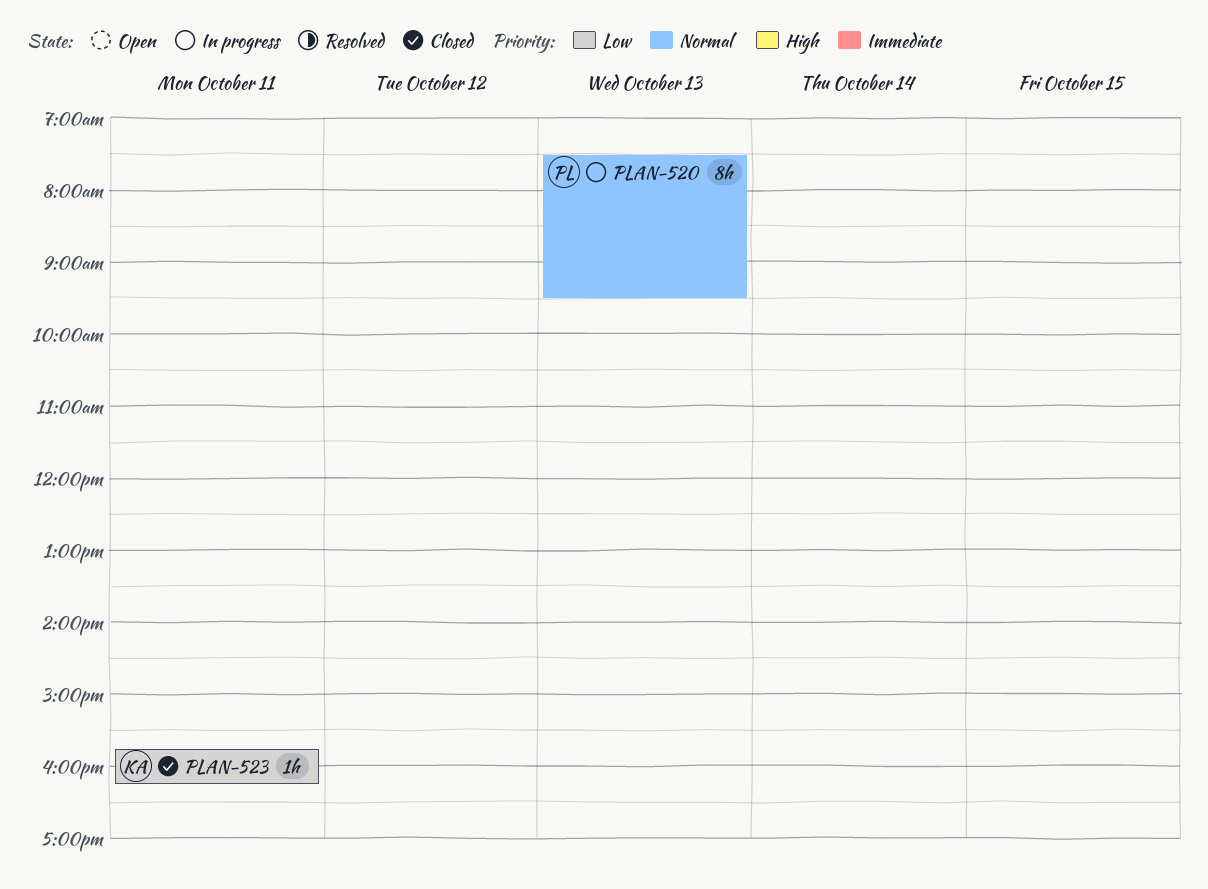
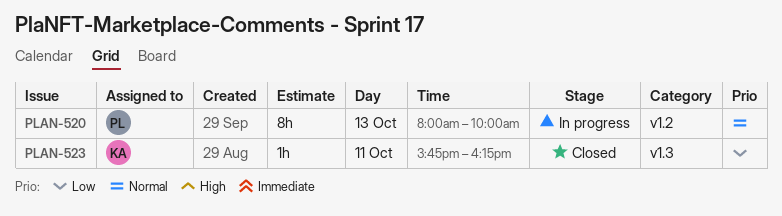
PLAN-520, begins: 07:30 -> 08:00
PLAN-520, ends: 09:30 -> 10:00

